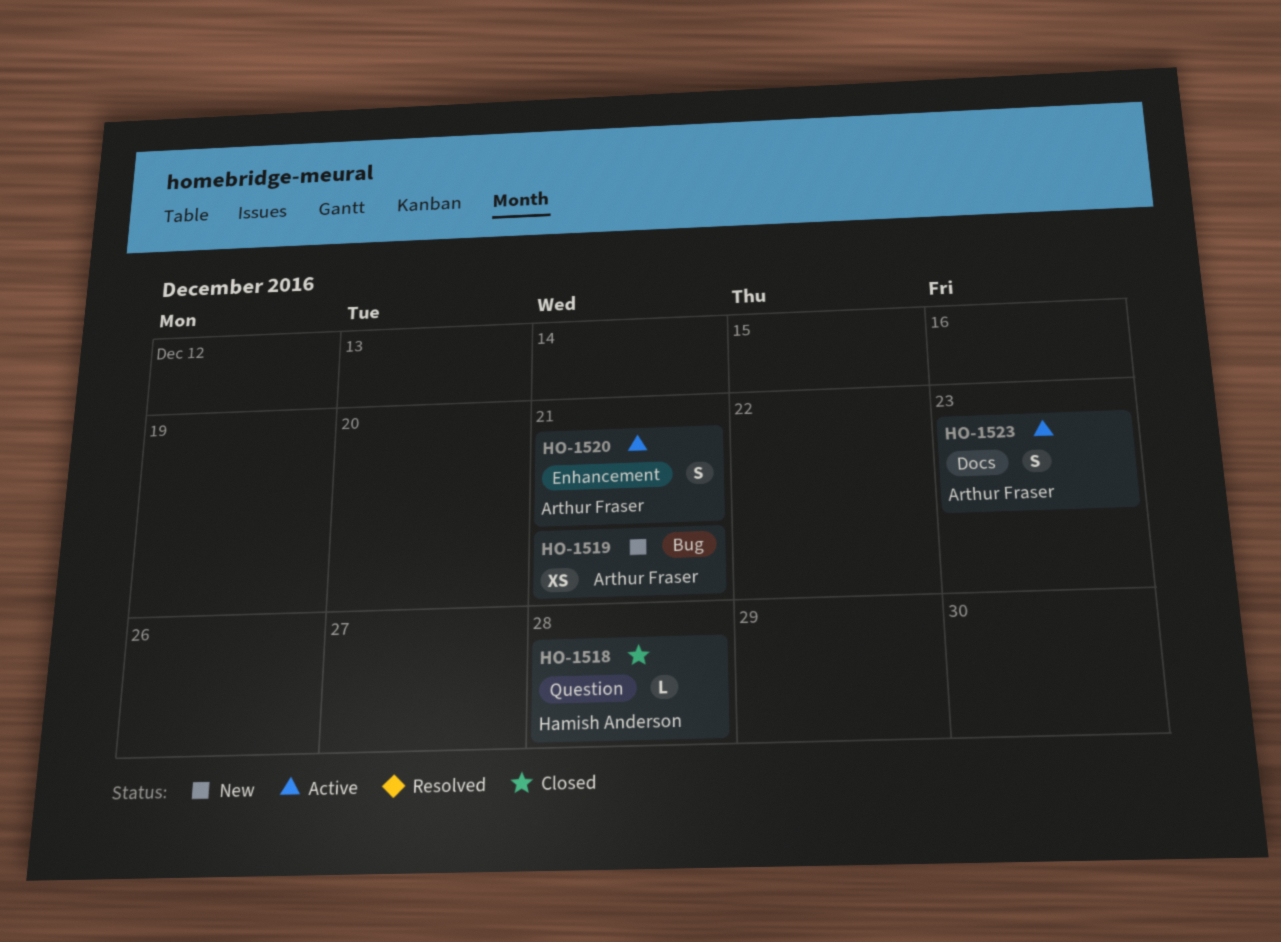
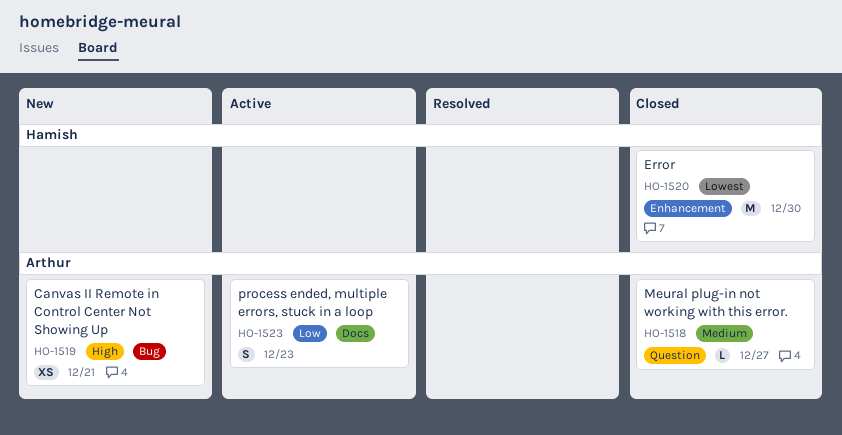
HO-1518, owner: Hamish Anderson -> Arthur Fraser
HO-1518, due: Dec 28 -> Dec 27
HO-1520, status: Active -> Closed
HO-1520, owner: Arthur Fraser -> Hamish Anderson
HO-1520, estimate: S -> M
HO-1520, due: Dec 21 -> Dec 30

